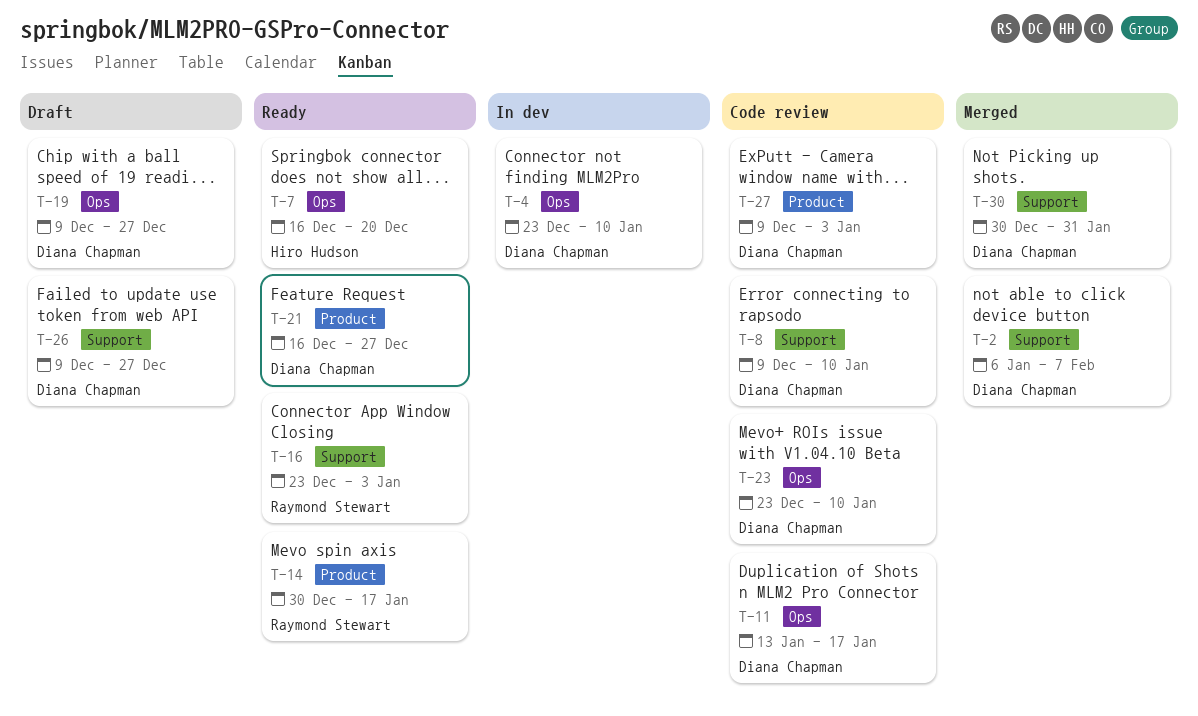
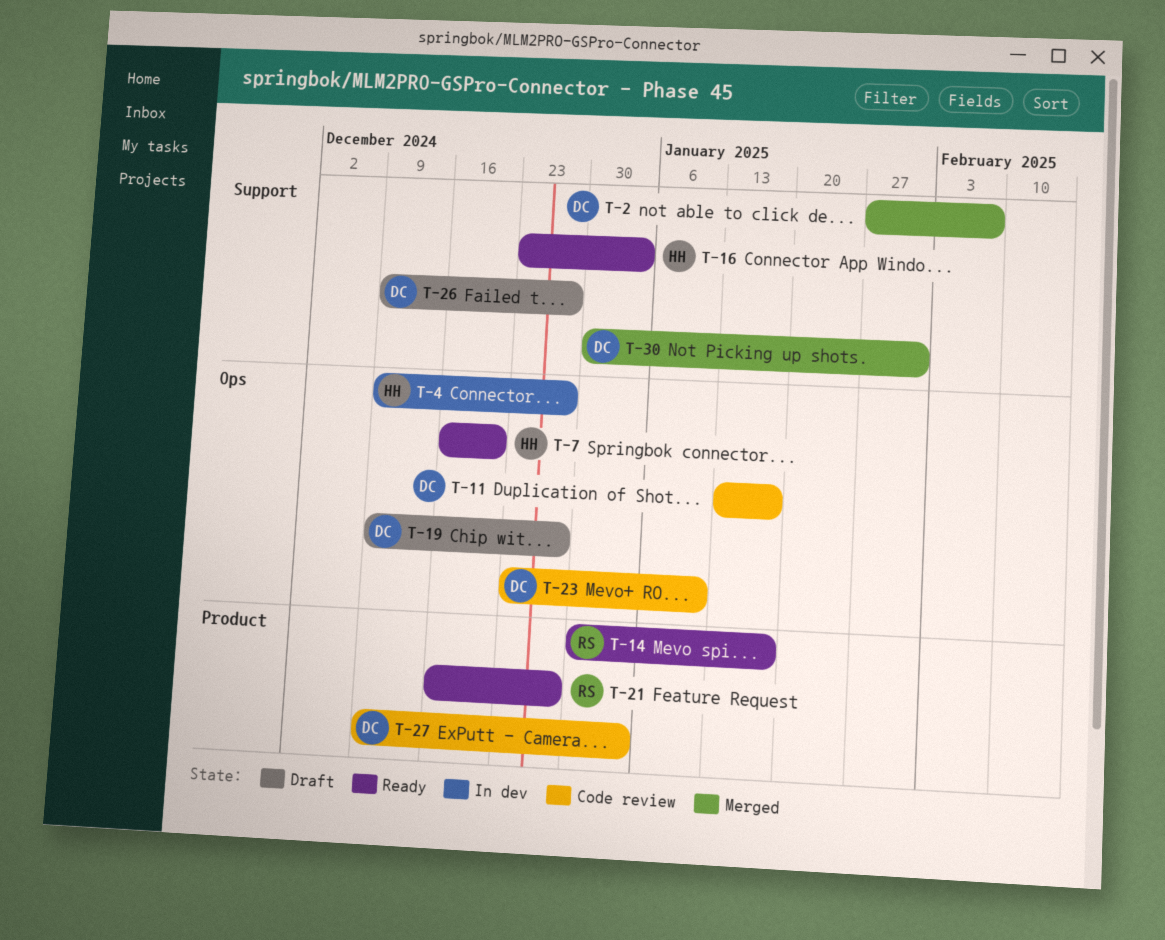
T-2, start: Jan 6 -> Jan 27
T-4, owner: Diana Chapman -> Hiro Hudson
T-4, start: Dec 23 -> Dec 9
T-4, due: Jan 10 -> Dec 27
T-8: present -> none
T-16, owner: Raymond Stewart -> Hiro Hudson
T-21, owner: Diana Chapman -> Raymond Stewart

